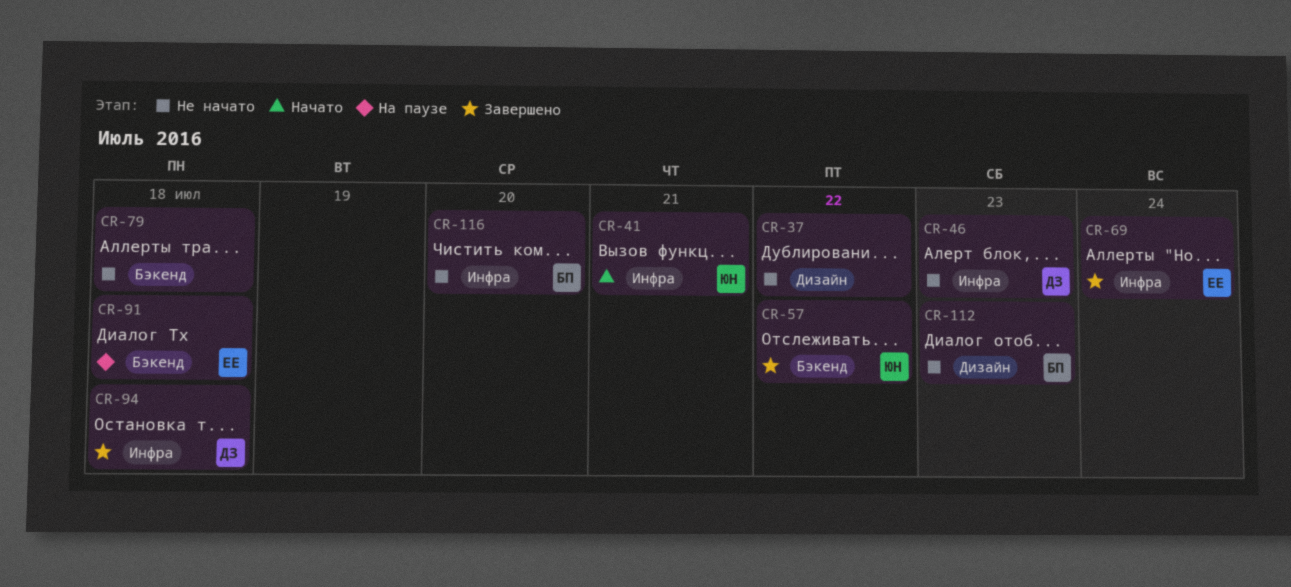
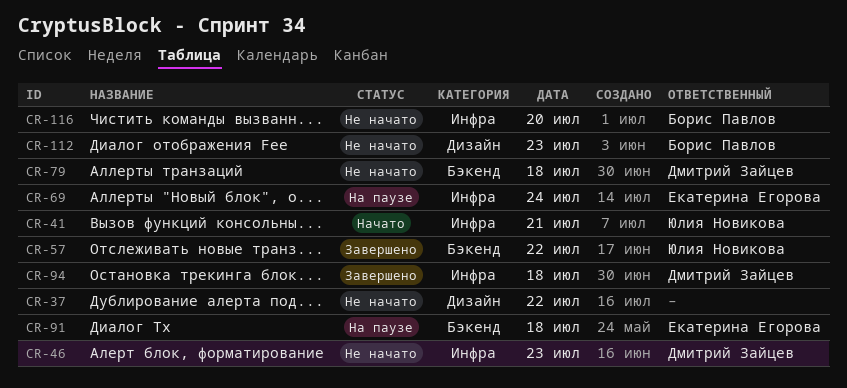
CR-69, status: Завершено -> На паузе
CR-79, owner: none -> Дмитрий Зайцев

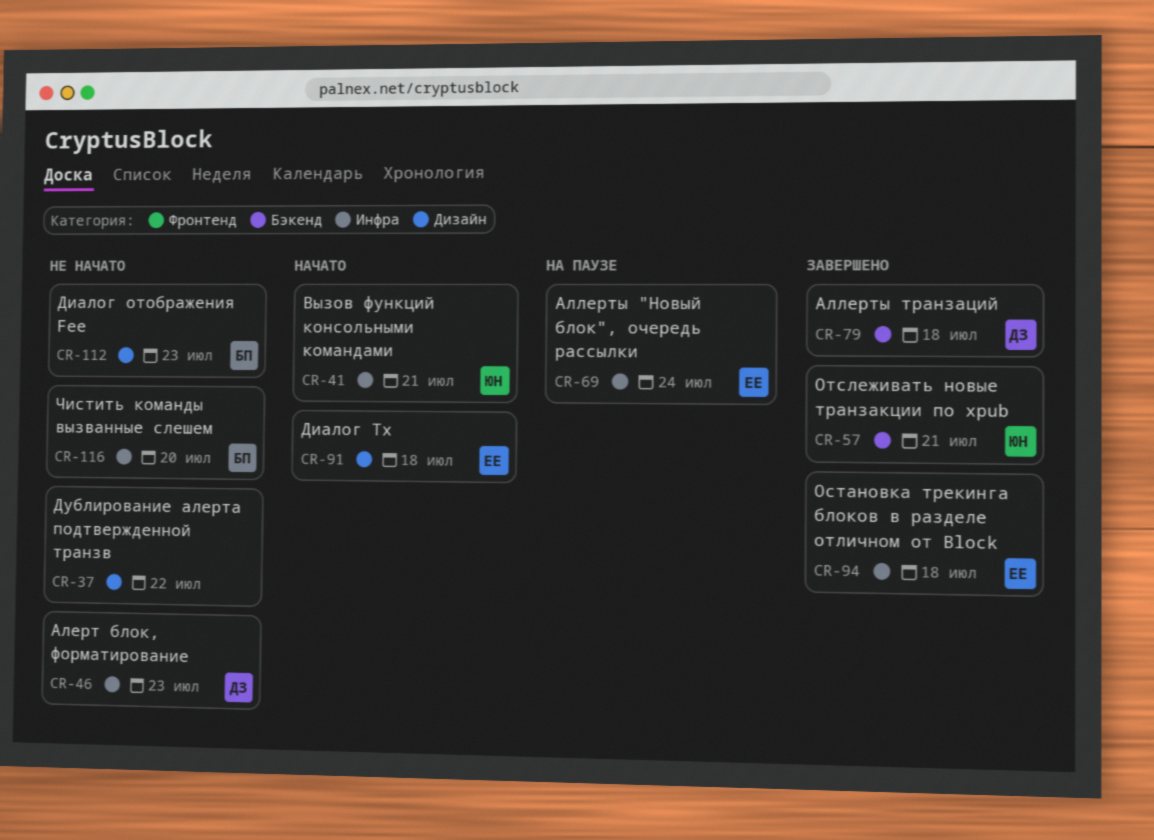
CR-57, day: Jul 22 -> Jul 21
CR-79, status: Не начато -> Завершено
CR-91, status: На паузе -> Начато
CR-91, label: Бэкенд -> Дизайн
CR-94, owner: Дмитрий Зайцев -> Екатерина Егорова

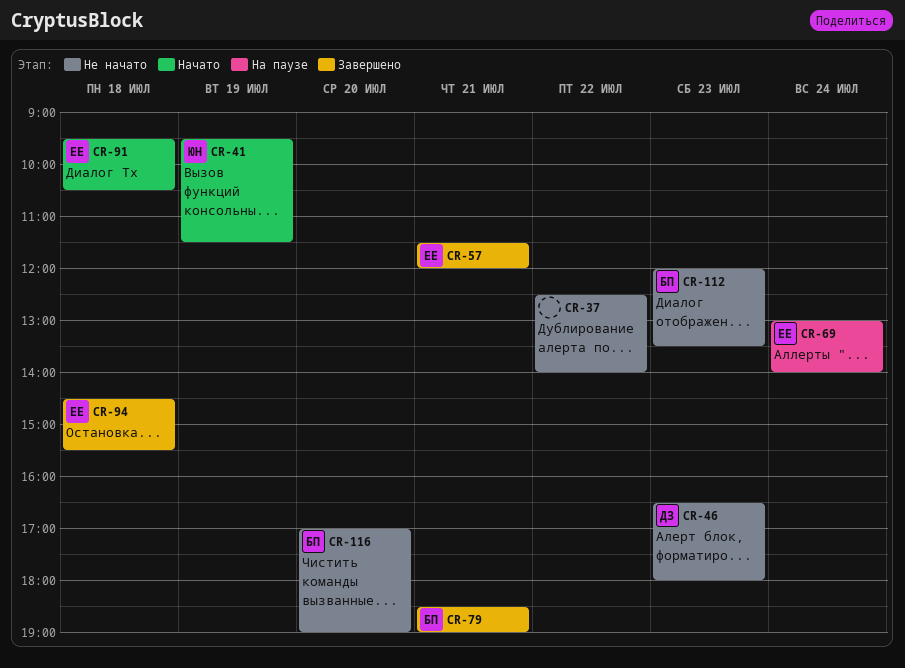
CR-41, day: Jul 21 -> Jul 19
CR-57, owner: ЮН -> ЕЕ
CR-79, owner: ДЗ -> БП
CR-79, day: Jul 18 -> Jul 21

